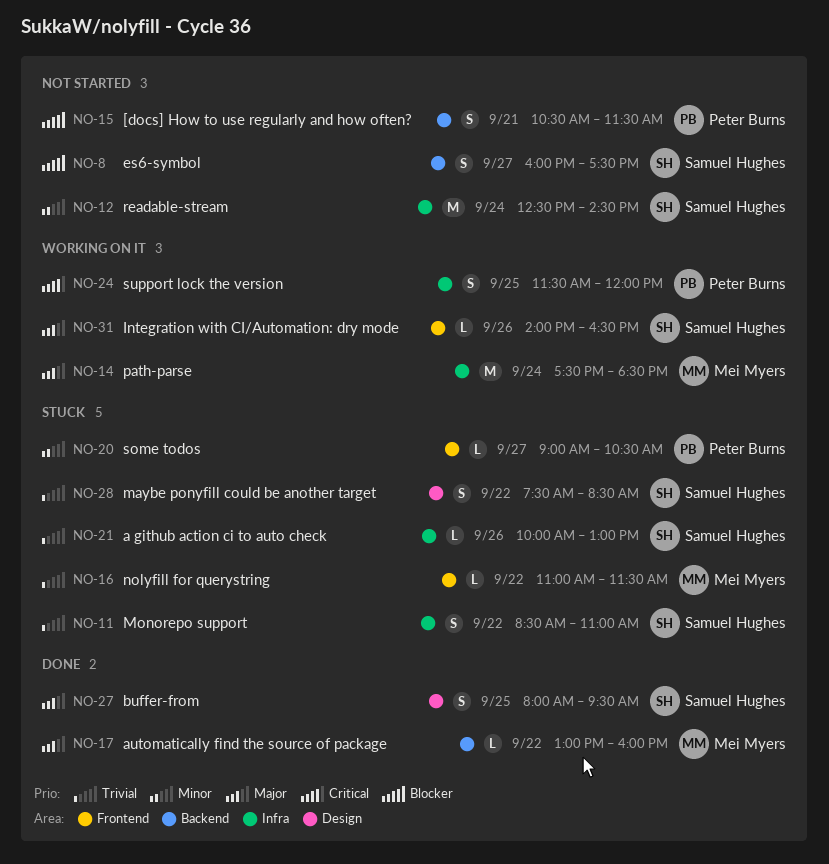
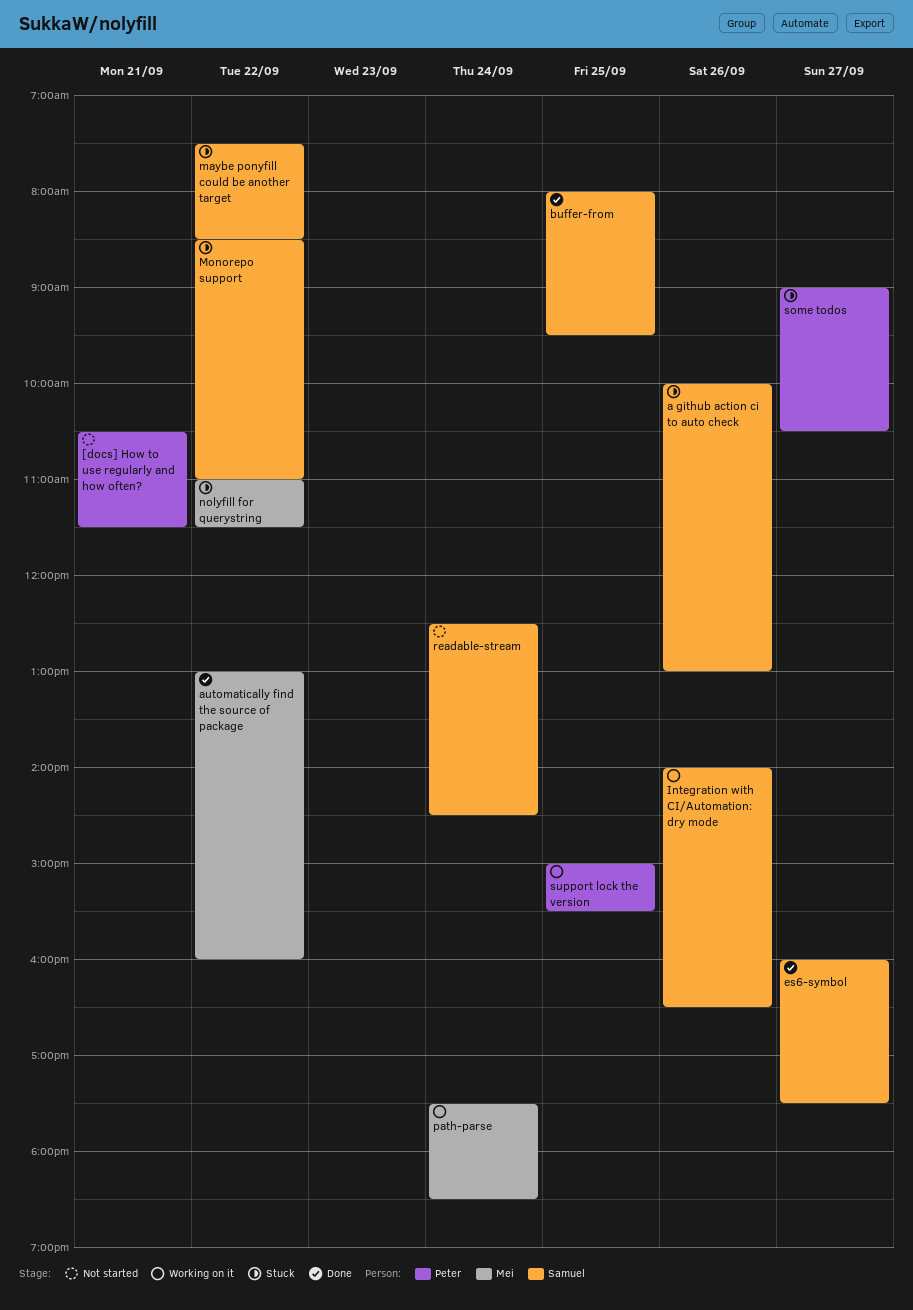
es6-symbol, status: Not started -> Done
support lock the version, begins: 11:30 -> 15:00
support lock the version, ends: 12:00 -> 15:30

